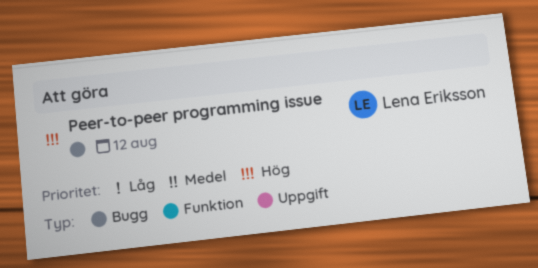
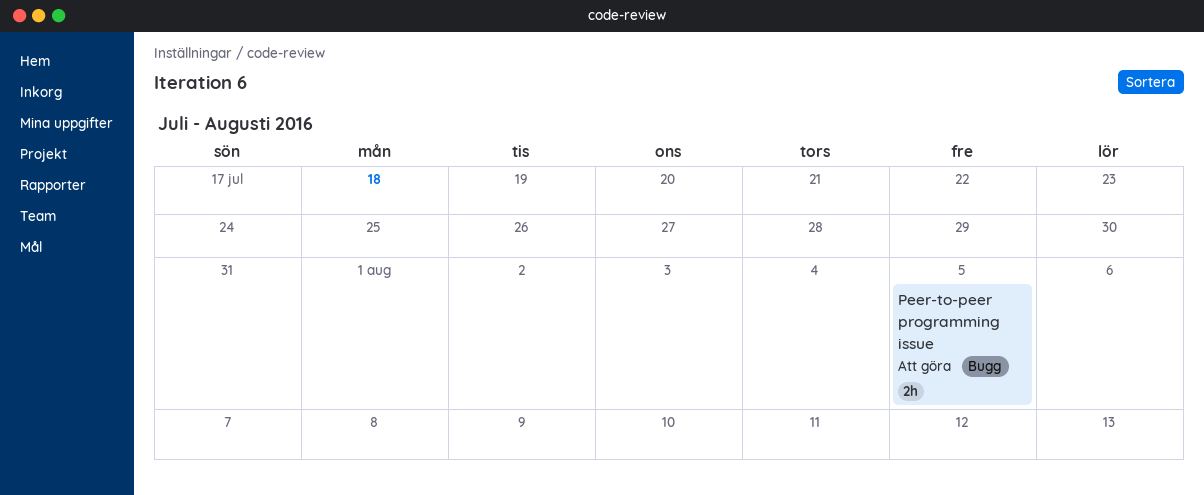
Peer-to-peer programming issue, due: Aug 12 -> Aug 5

